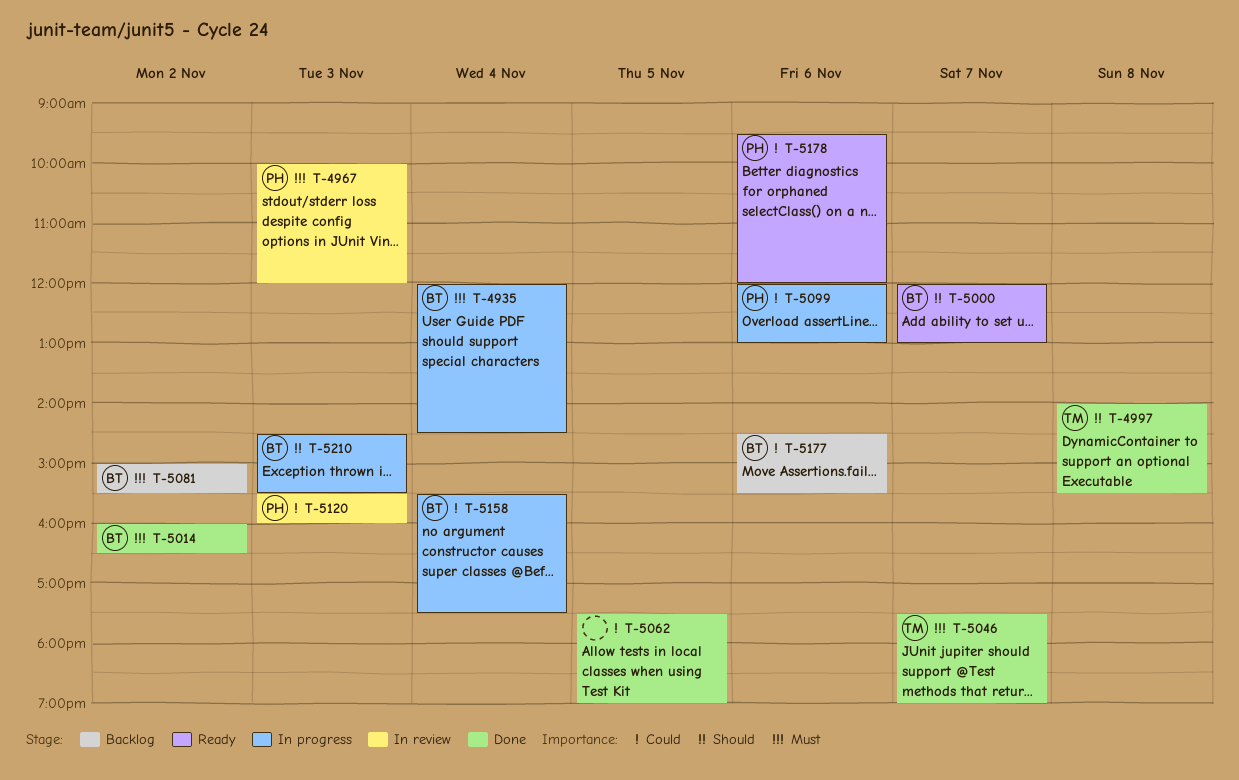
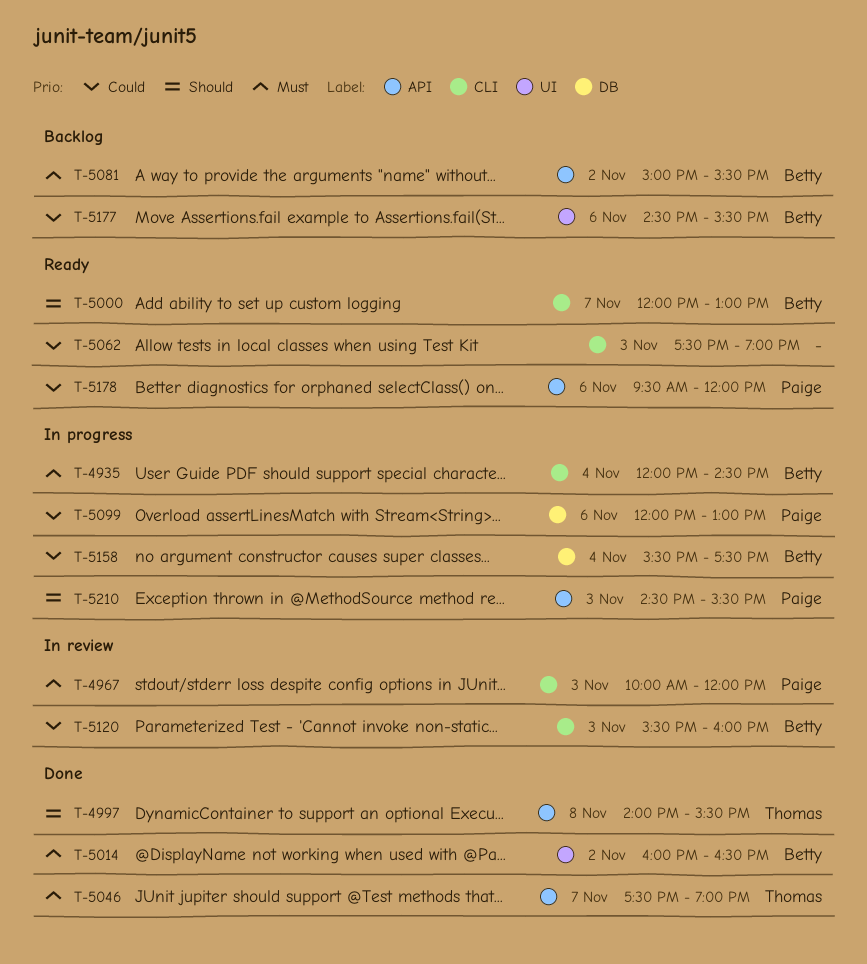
T-5062, status: Done -> Ready
T-5062, day: Nov 5 -> Nov 3
T-5120, owner: Paige -> Betty
T-5210, owner: Betty -> Paige

